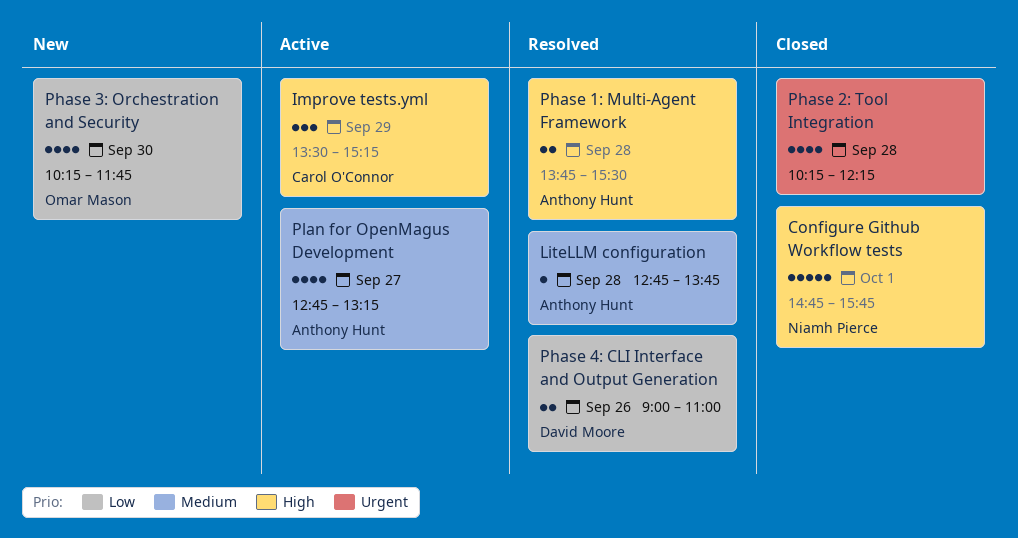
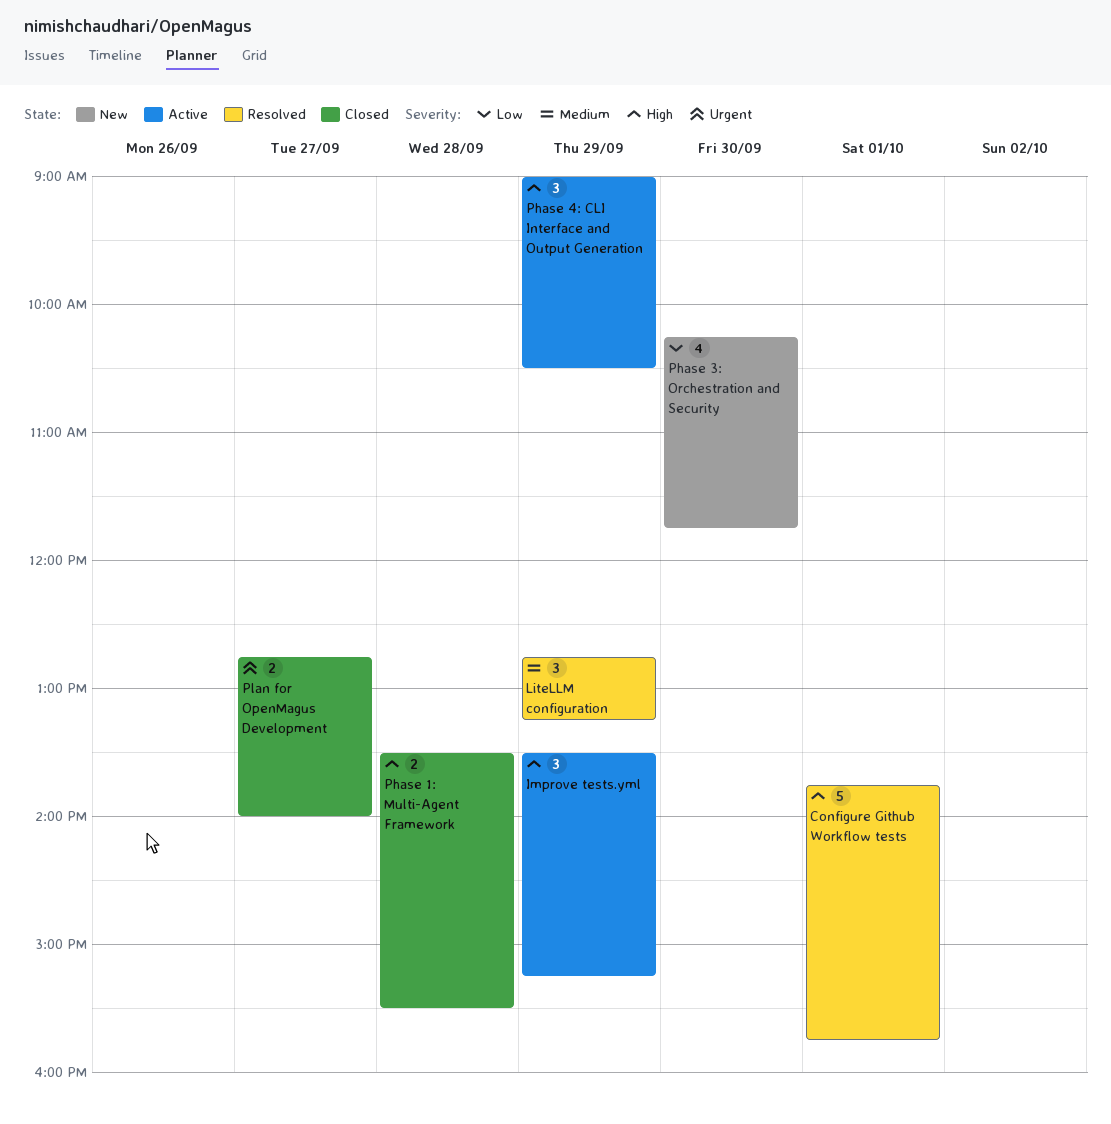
Configure Github Workflow tests, status: Closed -> Resolved
Configure Github Workflow tests, begins: 14:45 -> 13:45
LiteLLM configuration, estimate: 1 -> 3
LiteLLM configuration, day: Sep 28 -> Sep 29
LiteLLM configuration, ends: 13:45 -> 13:15
Phase 1: Multi-Agent Framework, status: Resolved -> Closed
Phase 1: Multi-Agent Framework, begins: 13:45 -> 13:30
Phase 2: Tool Integration: present -> none
Phase 4: CLI Interface and Output Generation, status: Resolved -> Active
Phase 4: CLI Interface and Output Generation, priority: Low -> High
Phase 4: CLI Interface and Output Generation, estimate: 2 -> 3
Phase 4: CLI Interface and Output Generation, day: Sep 26 -> Sep 29
Phase 4: CLI Interface and Output Generation, ends: 11:00 -> 10:30
Plan for OpenMagus Development, status: Active -> Closed
Plan for OpenMagus Development, priority: Medium -> Urgent
Plan for OpenMagus Development, estimate: 4 -> 2
Plan for OpenMagus Development, ends: 13:15 -> 14:00

